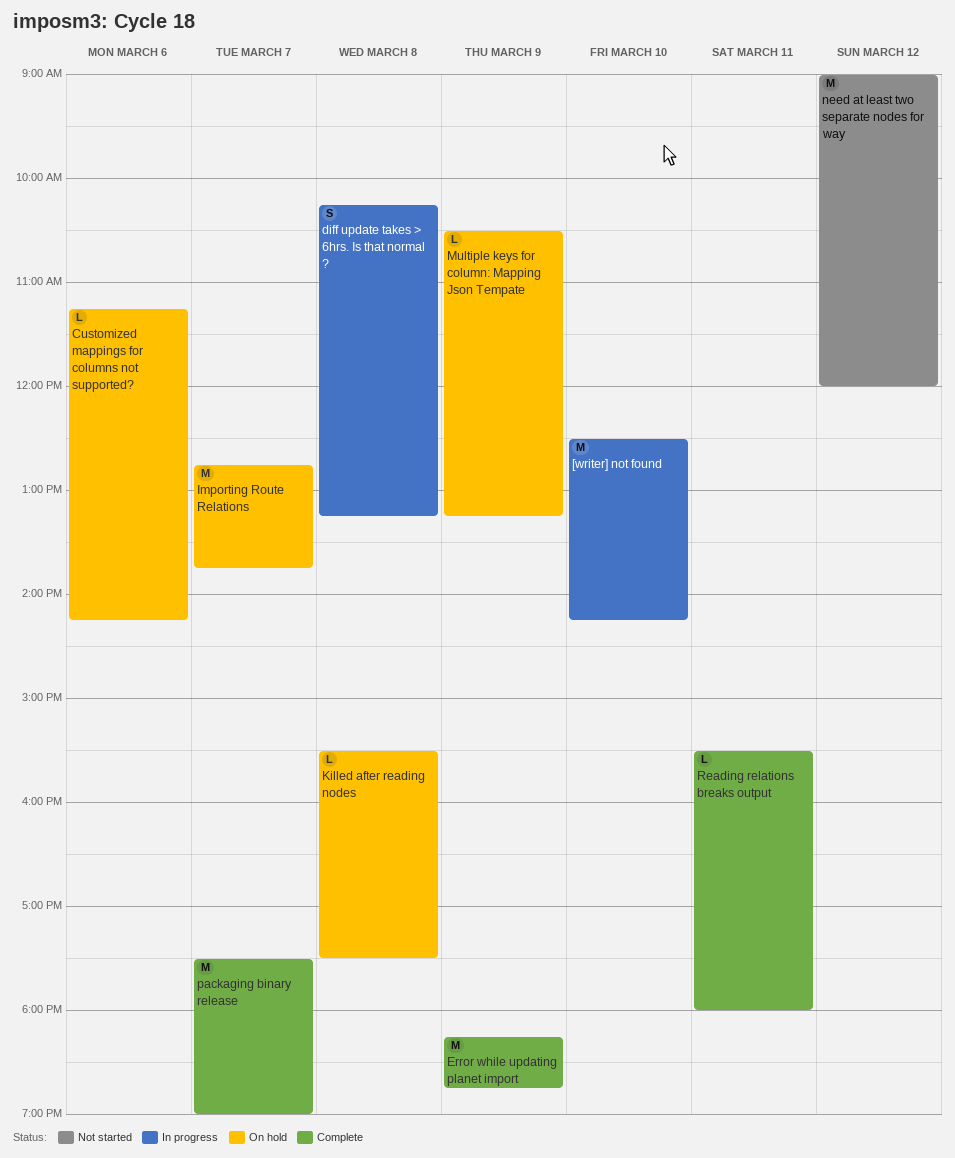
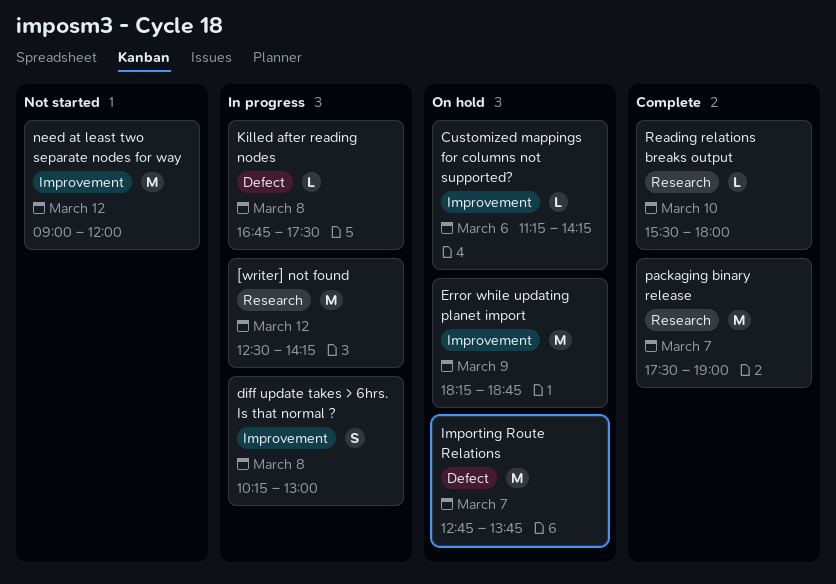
[writer] not found, day: Mar 10 -> Mar 12
diff update takes > 6hrs. Is that normal ?, ends: 13:15 -> 13:00
Error while updating planet import, status: Complete -> On hold
Killed after reading nodes, status: On hold -> In progress
Killed after reading nodes, begins: 15:30 -> 16:45
Multiple keys for column: Mapping Json Tempate: present -> none
Reading relations breaks output, day: Mar 11 -> Mar 10

